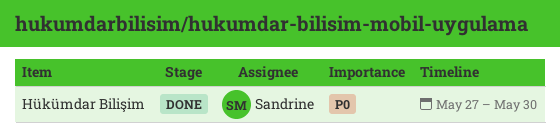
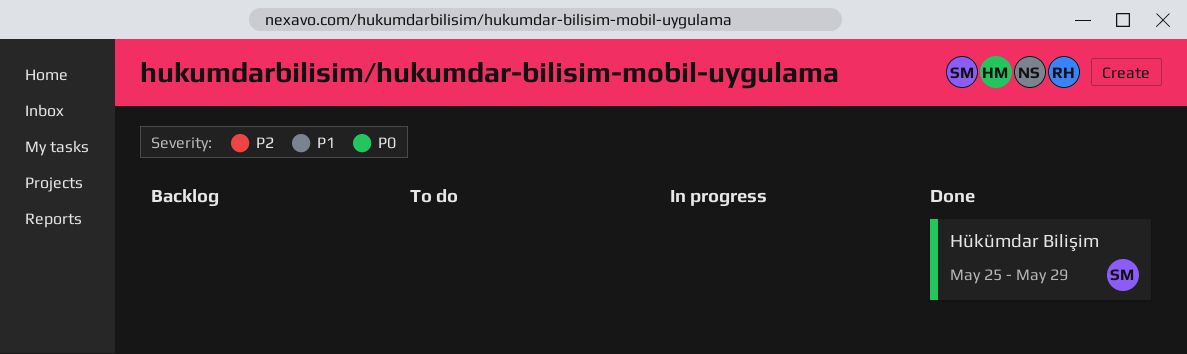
Hükümdar Bilişim, start: May 27 -> May 25
Hükümdar Bilişim, due: May 30 -> May 29

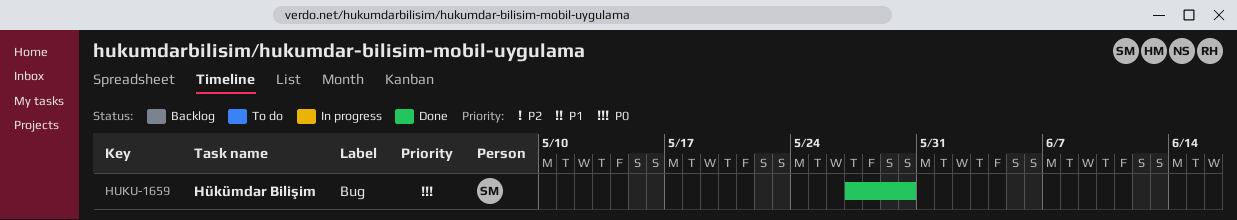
Hükümdar Bilişim, start: May 25 -> May 27
Hükümdar Bilişim, due: May 29 -> May 30

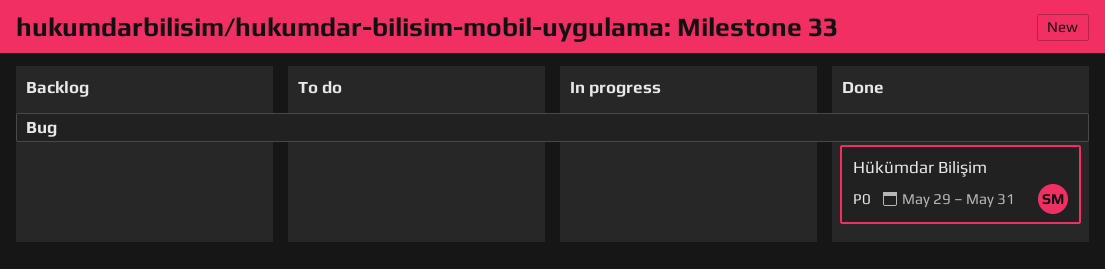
Hükümdar Bilişim, start: May 27 -> May 29
Hükümdar Bilişim, due: May 30 -> May 31

